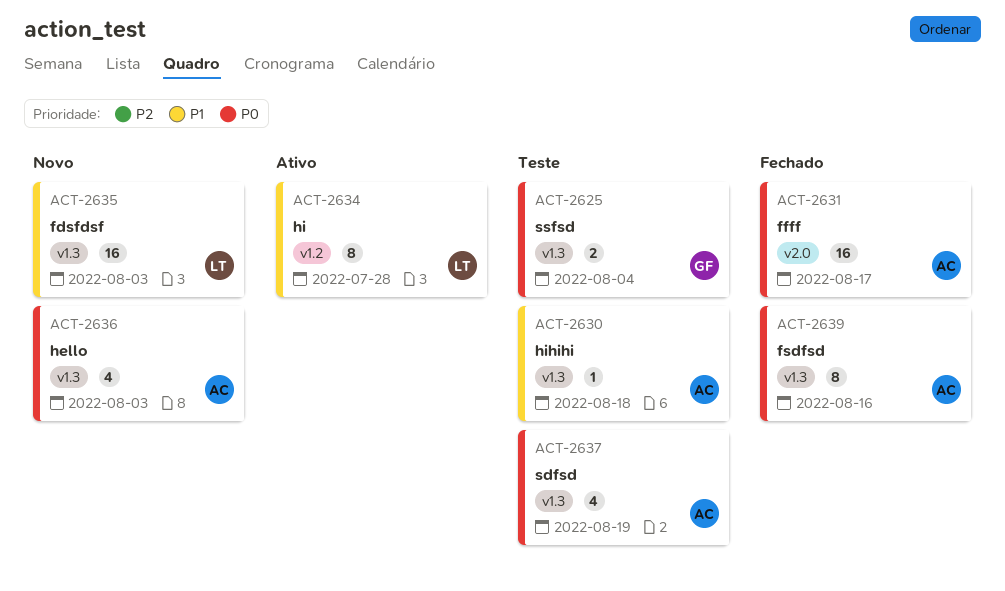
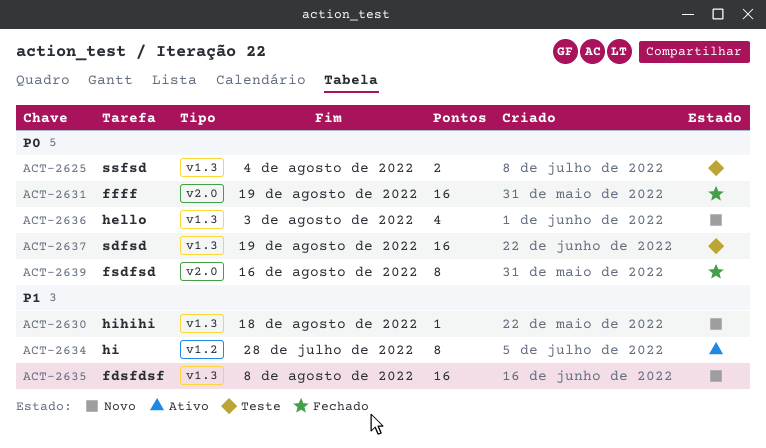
ACT-2630, status: Teste -> Novo
ACT-2631, due: Aug 17 -> Aug 19
ACT-2635, due: Aug 3 -> Aug 8
ACT-2637, estimate: 4 -> 16
ACT-2639, label: v1.3 -> v2.0

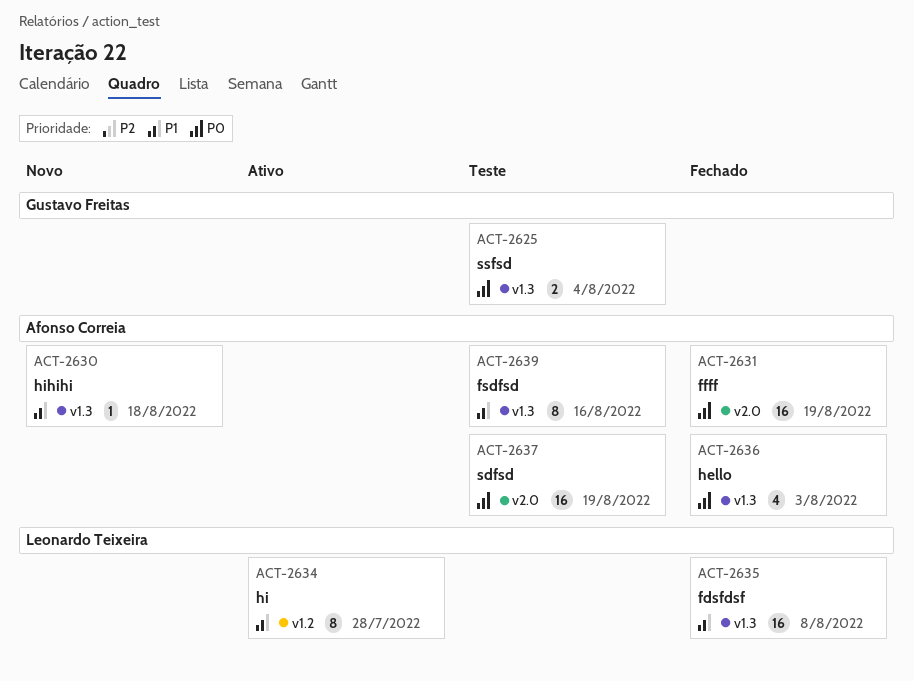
ACT-2635, status: Novo -> Fechado
ACT-2636, status: Novo -> Fechado
ACT-2637, label: v1.3 -> v2.0
ACT-2639, status: Fechado -> Teste
ACT-2639, priority: P0 -> P1
ACT-2639, label: v2.0 -> v1.3

